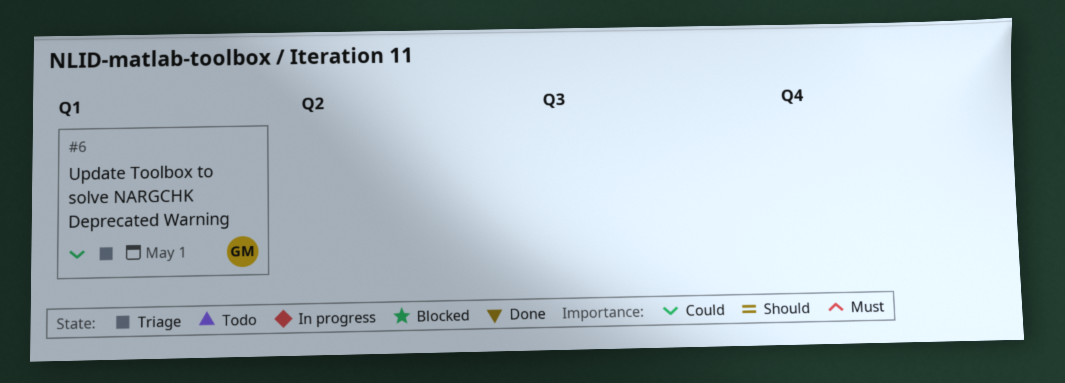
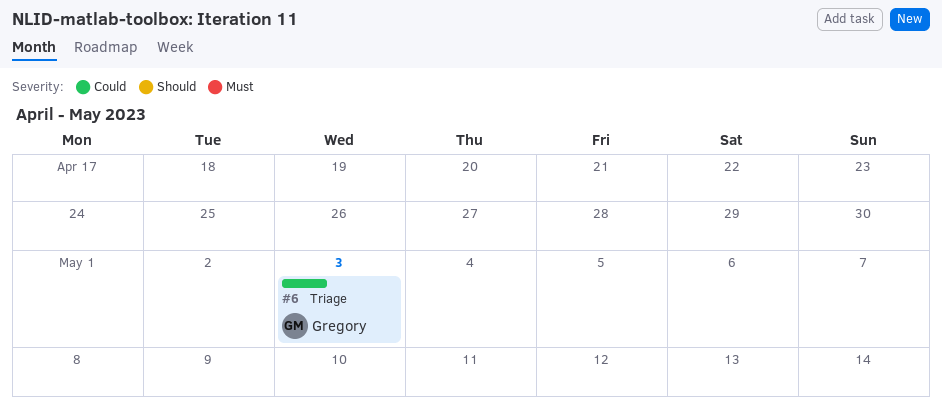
#6, due: May 1 -> May 3

